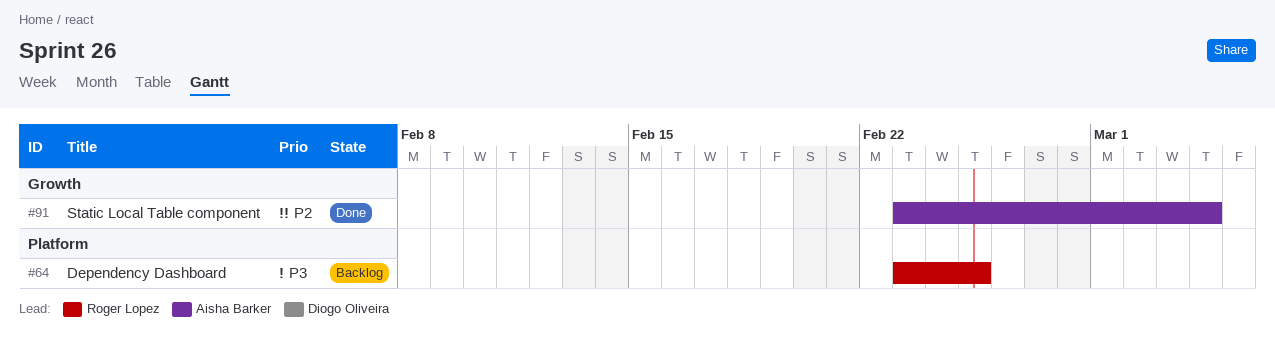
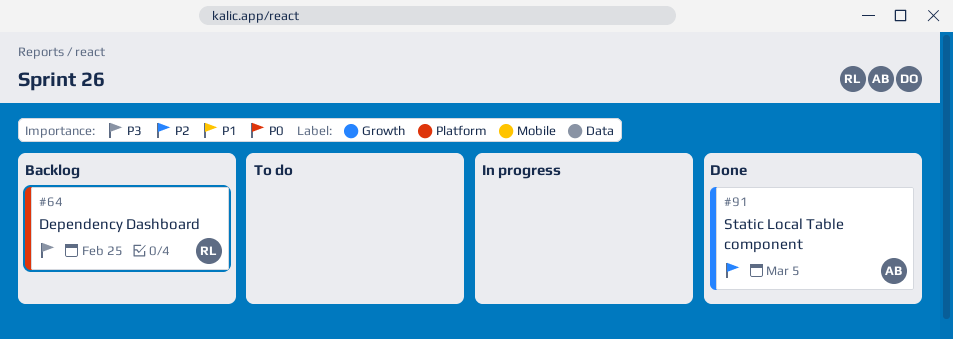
#91, due: Mar 4 -> Mar 5

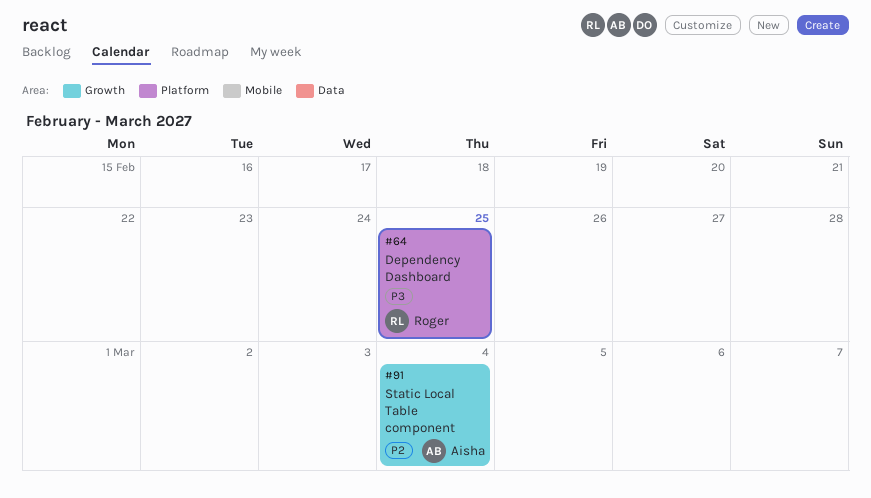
#91, due: Mar 5 -> Mar 4

